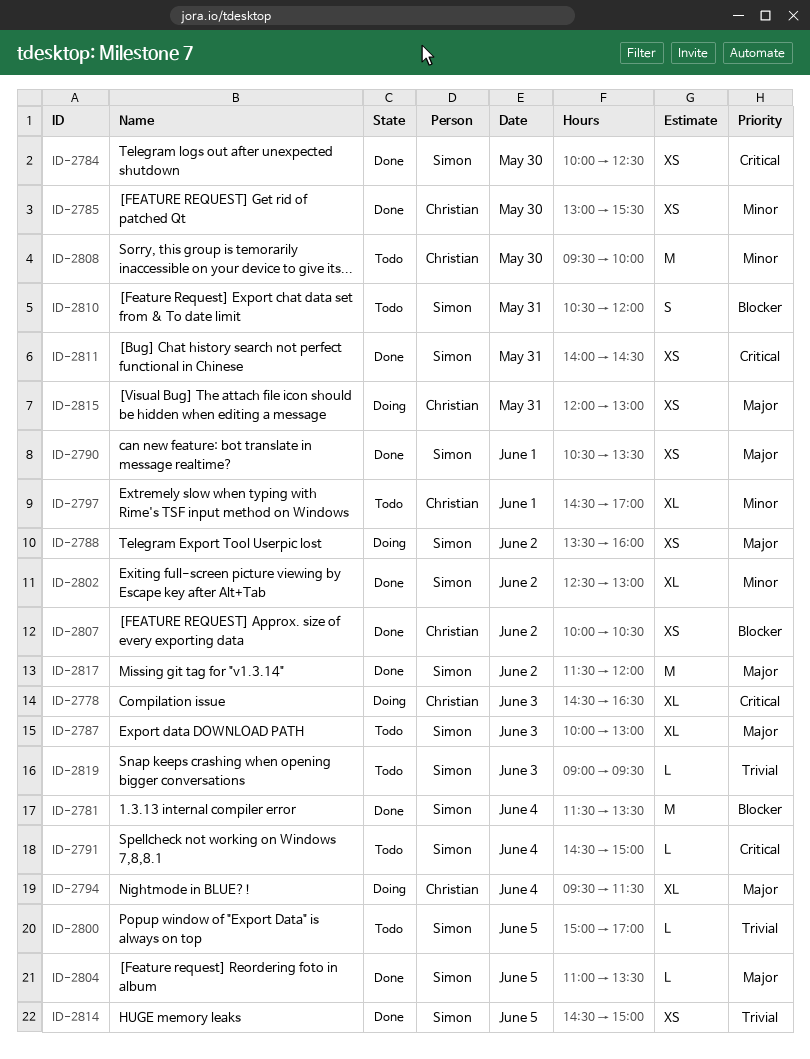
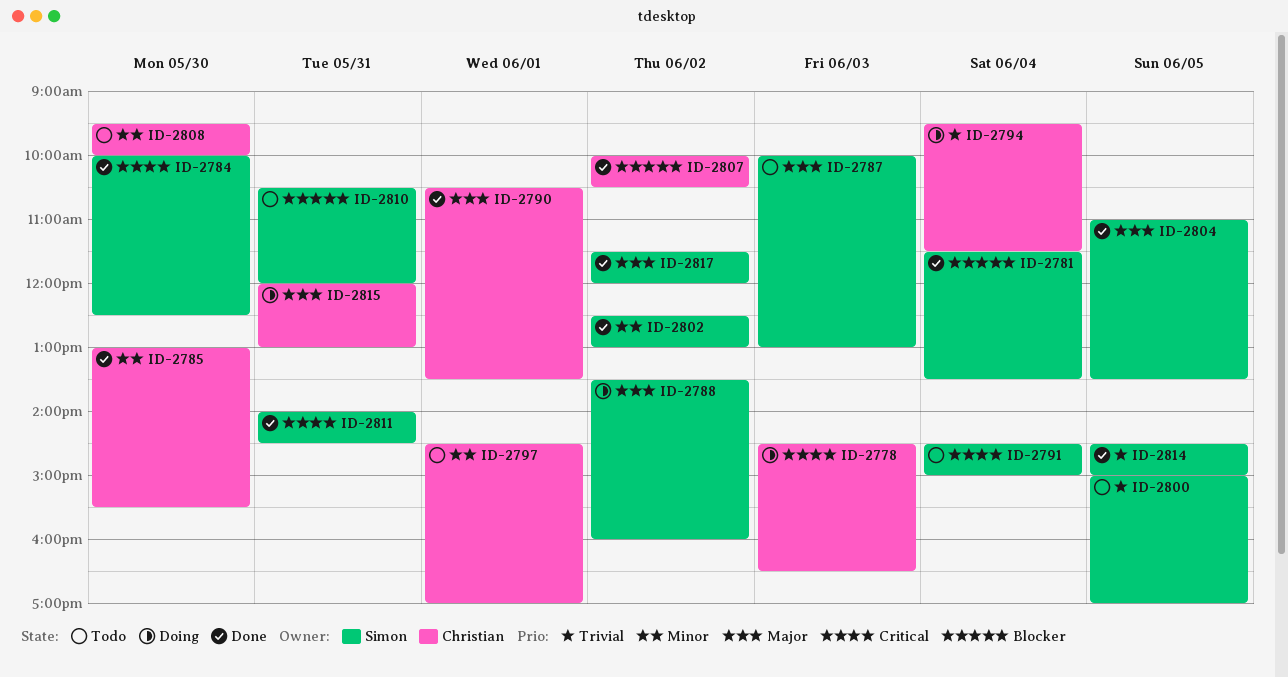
ID-2790, owner: Simon -> Christian
ID-2794, priority: Major -> Trivial
ID-2819: present -> none

